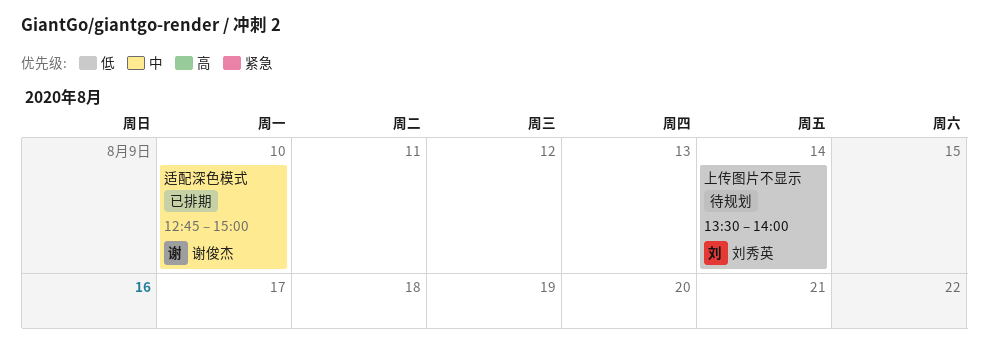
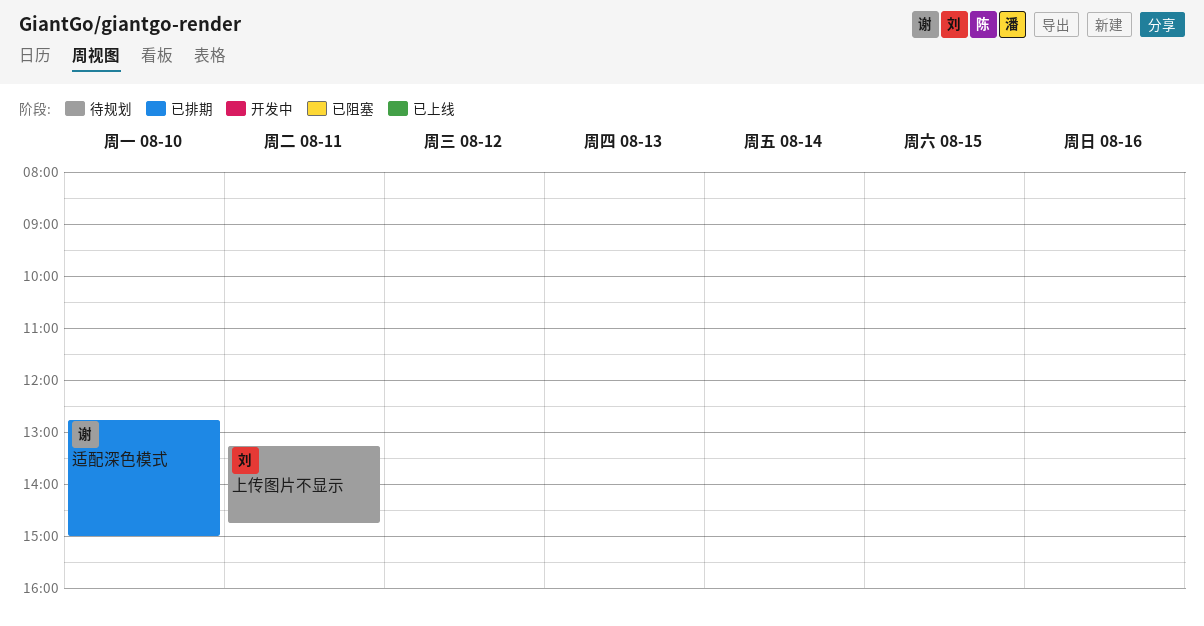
上传图片不显示, day: Aug 14 -> Aug 11
上传图片不显示, begins: 13:30 -> 13:15
上传图片不显示, ends: 14:00 -> 14:45

